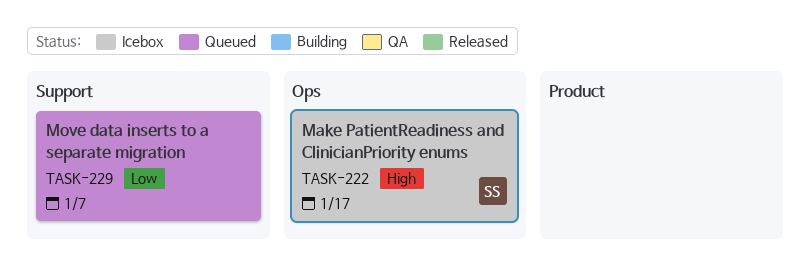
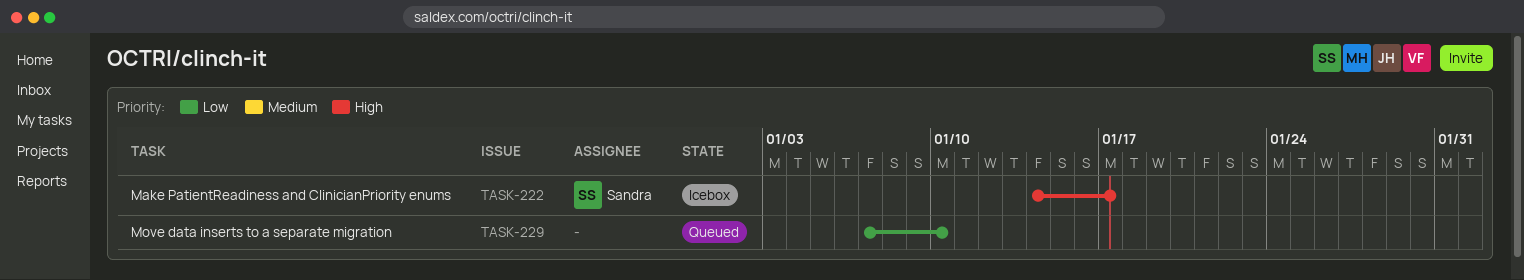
TASK-229, due: Jan 7 -> Jan 10

